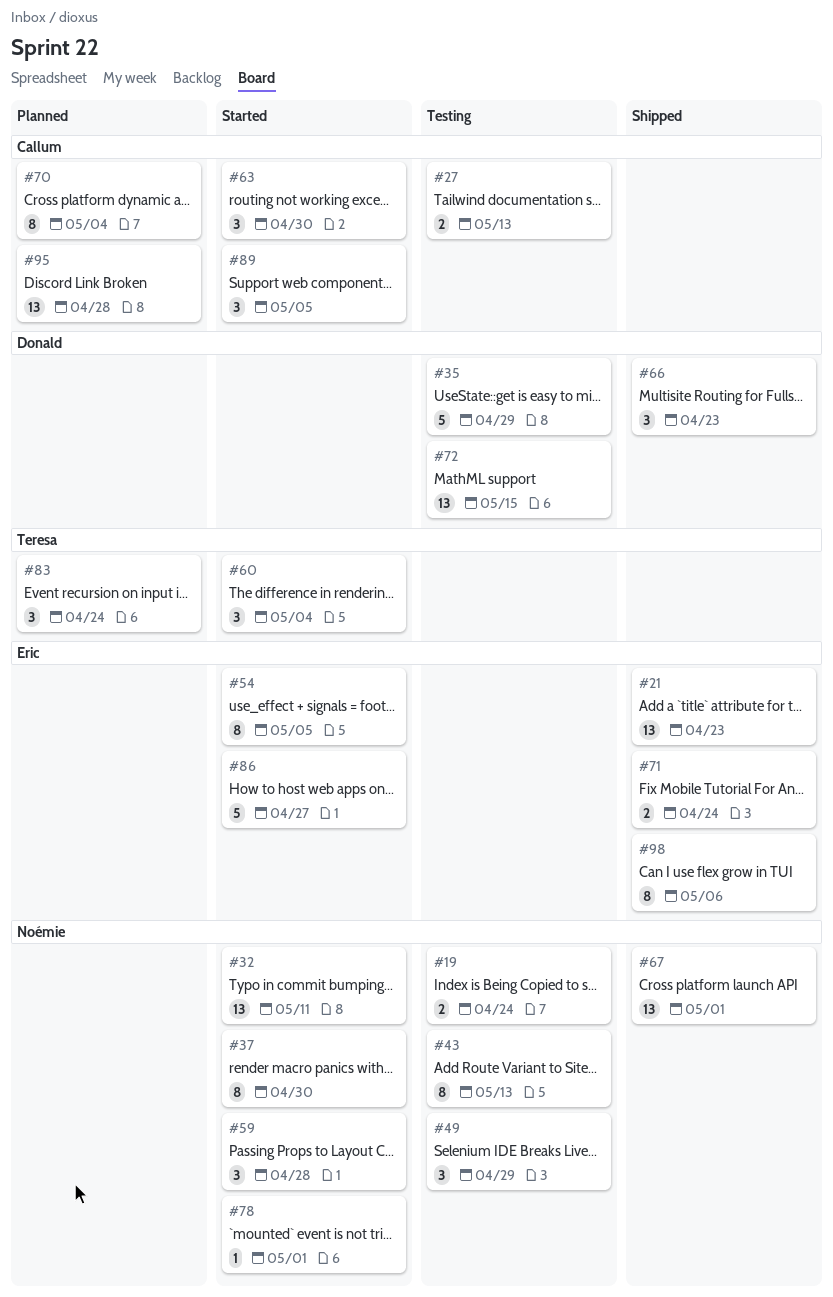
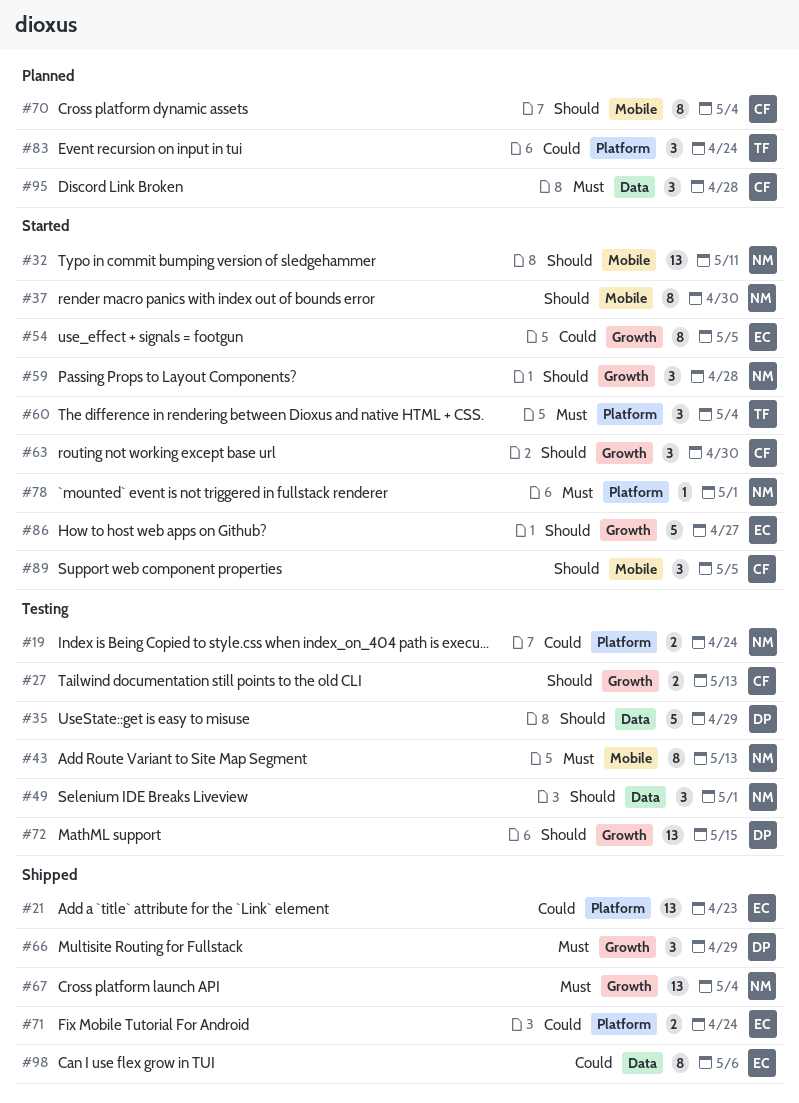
#49, due: Apr 29 -> May 1
#66, due: Apr 23 -> Apr 29
#67, due: May 1 -> May 4
#95, estimate: 13 -> 3

